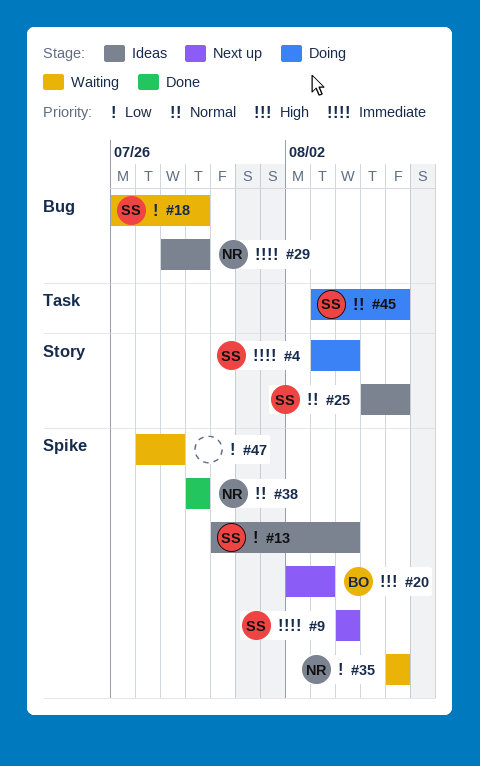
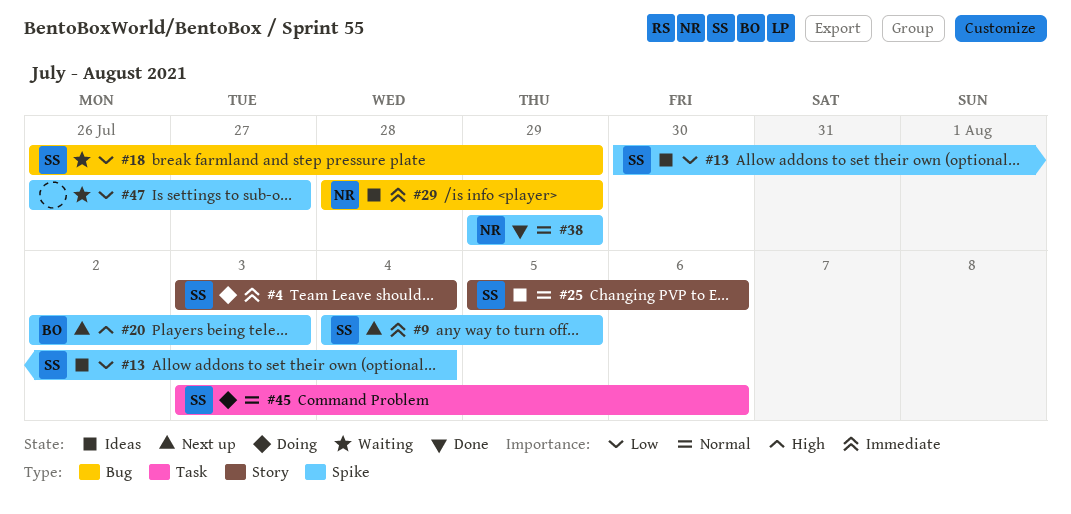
#9, due: Aug 4 -> Aug 5
#35: present -> none
#47, start: Jul 27 -> Jul 26
#47, due: Jul 28 -> Jul 27

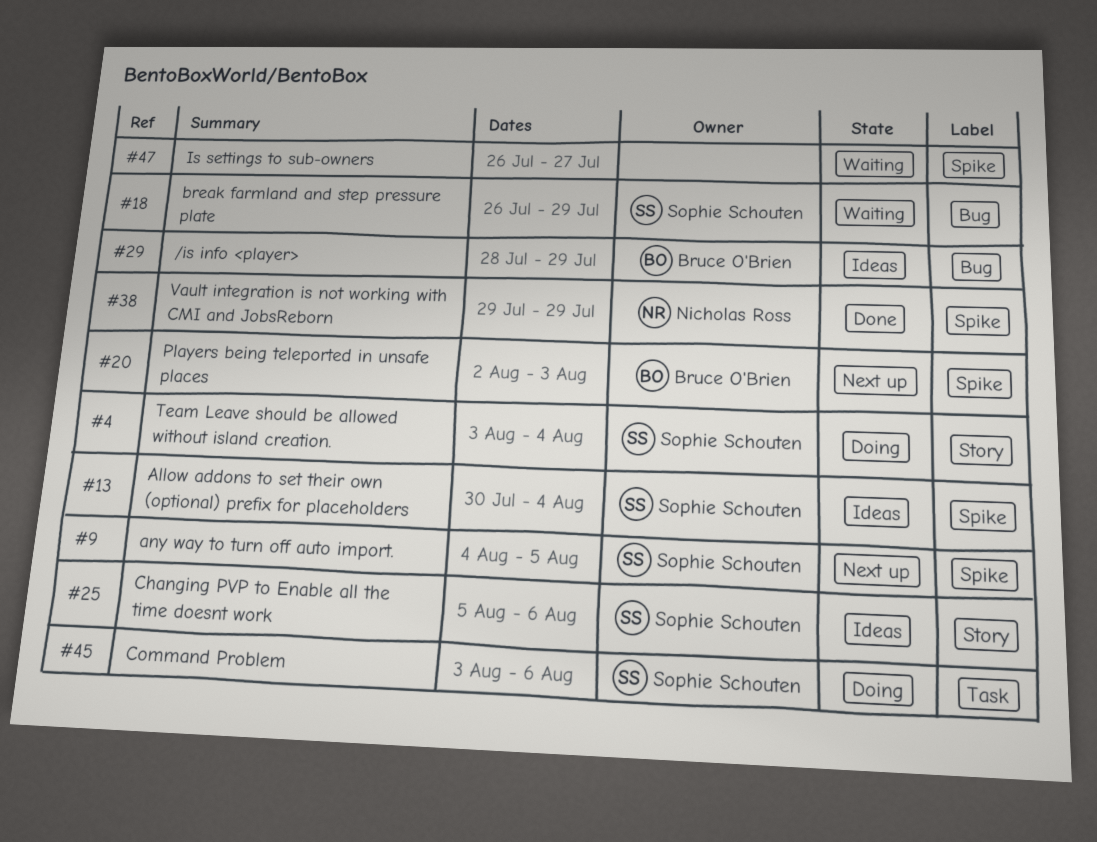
#29, owner: Nicholas Ross -> Bruce O'Brien

